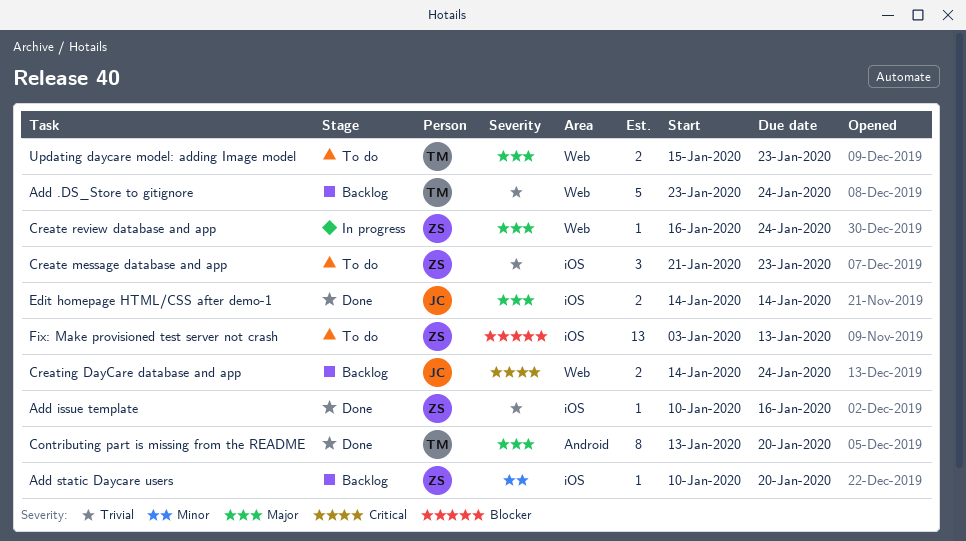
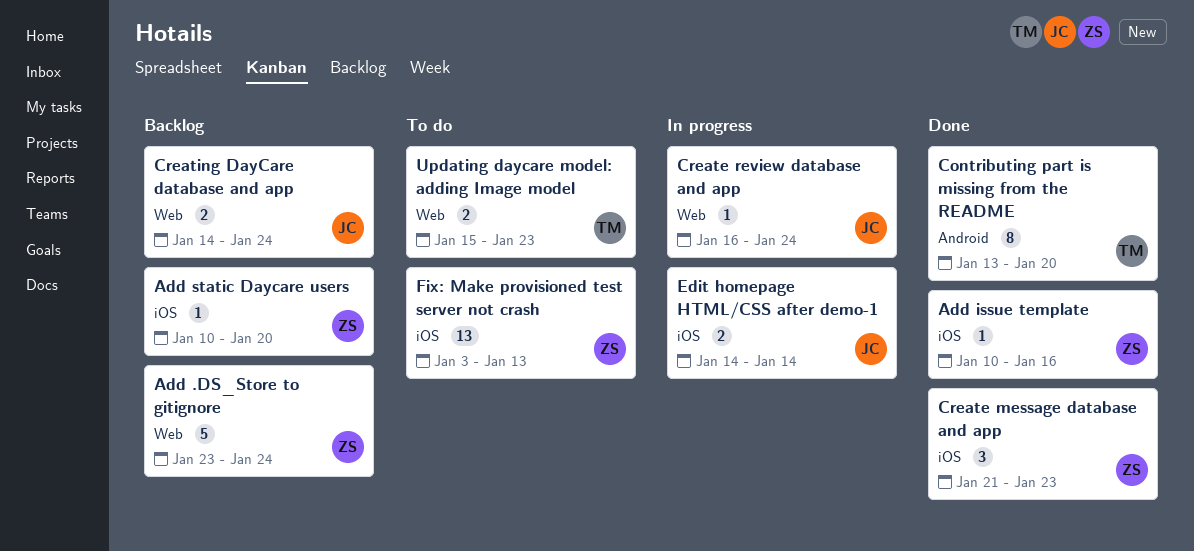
Add .DS_Store to gitignore, owner: TM -> ZS
Create message database and app, status: To do -> Done
Create review database and app, owner: ZS -> JC
Edit homepage HTML/CSS after demo-1, status: Done -> In progress

